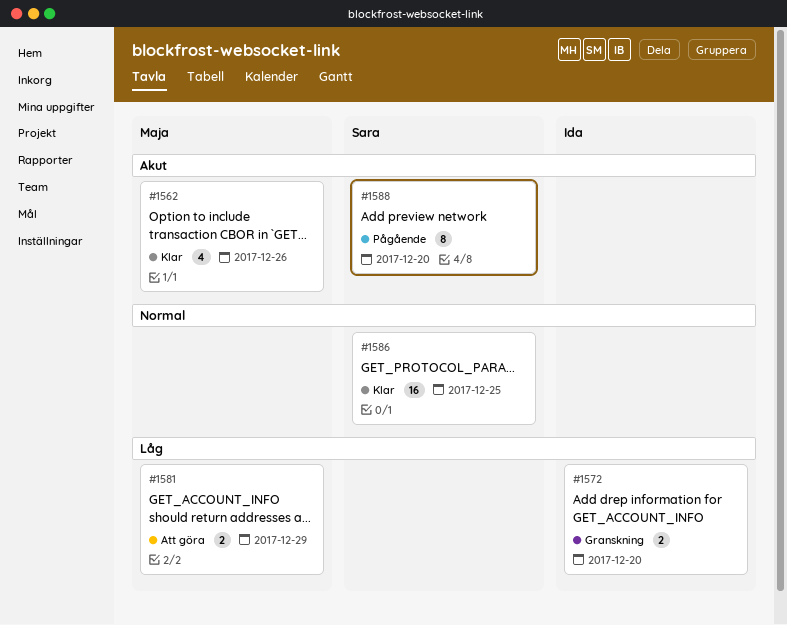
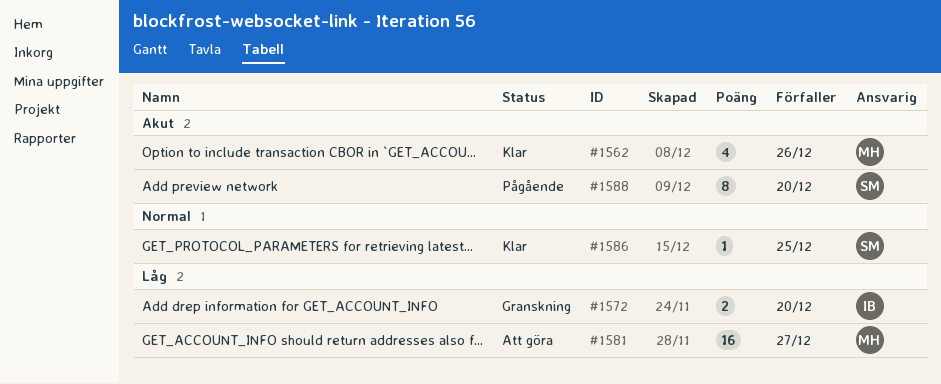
#1581, estimate: 2 -> 16
#1581, due: Dec 29 -> Dec 27
#1586, estimate: 16 -> 1

